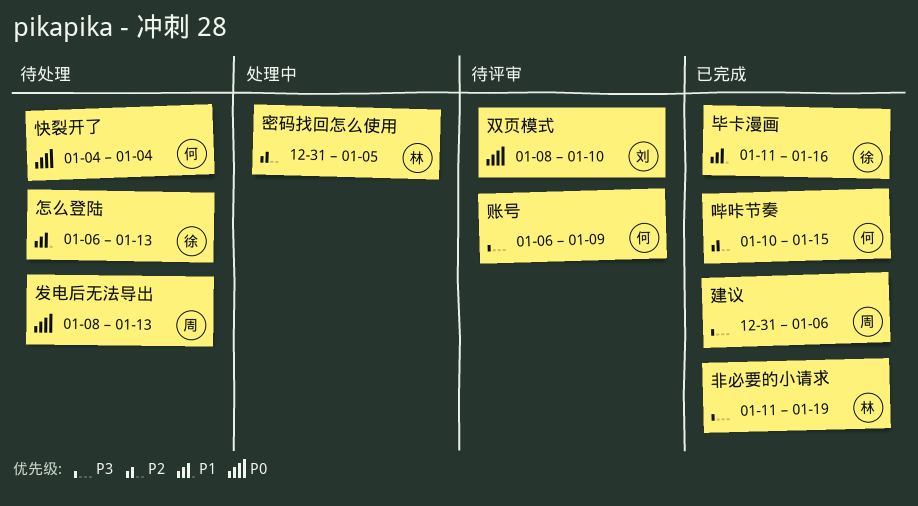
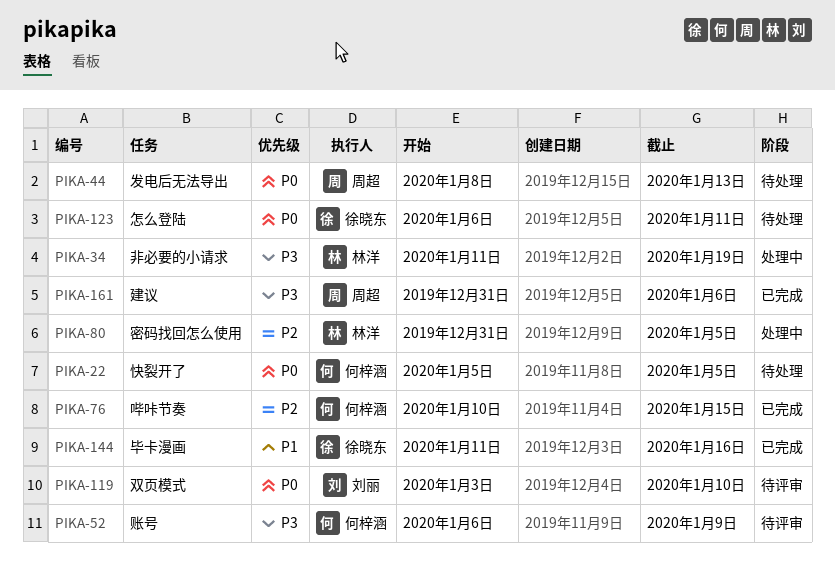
双页模式, start: Jan 8 -> Jan 3
快裂开了, start: Jan 4 -> Jan 5
快裂开了, due: Jan 4 -> Jan 5
怎么登陆, priority: P1 -> P0
怎么登陆, due: Jan 13 -> Jan 11
非必要的小请求, status: 已完成 -> 处理中

